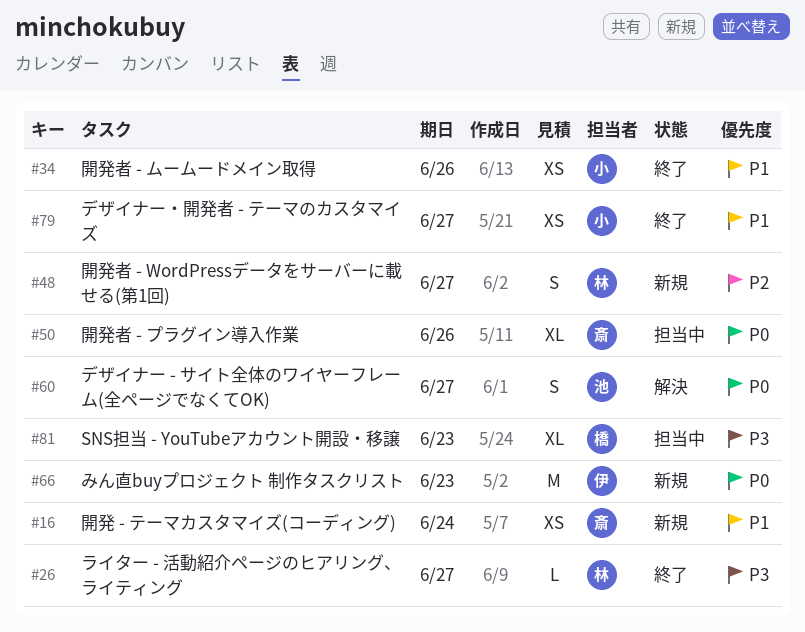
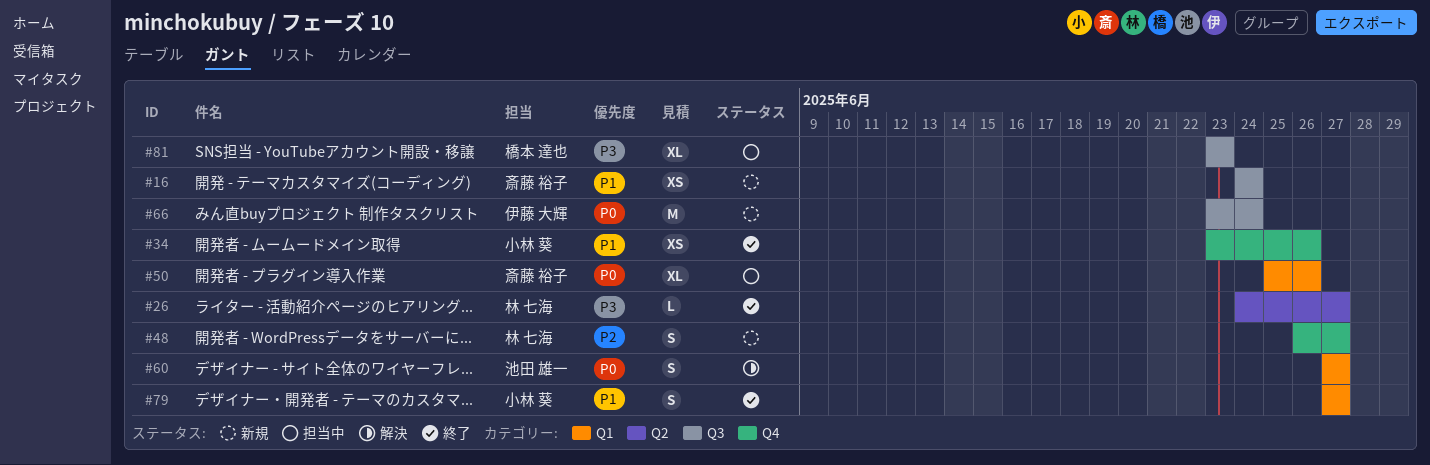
#66, due: Jun 23 -> Jun 24
#79, estimate: XS -> S

